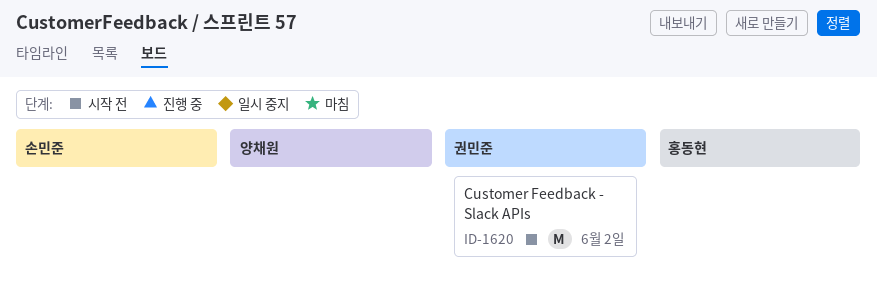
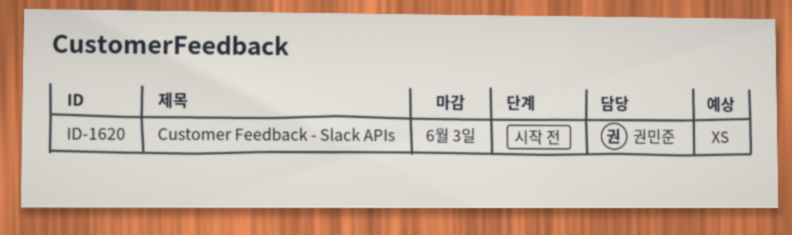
ID-1620, estimate: M -> XS
ID-1620, due: Jun 2 -> Jun 3

